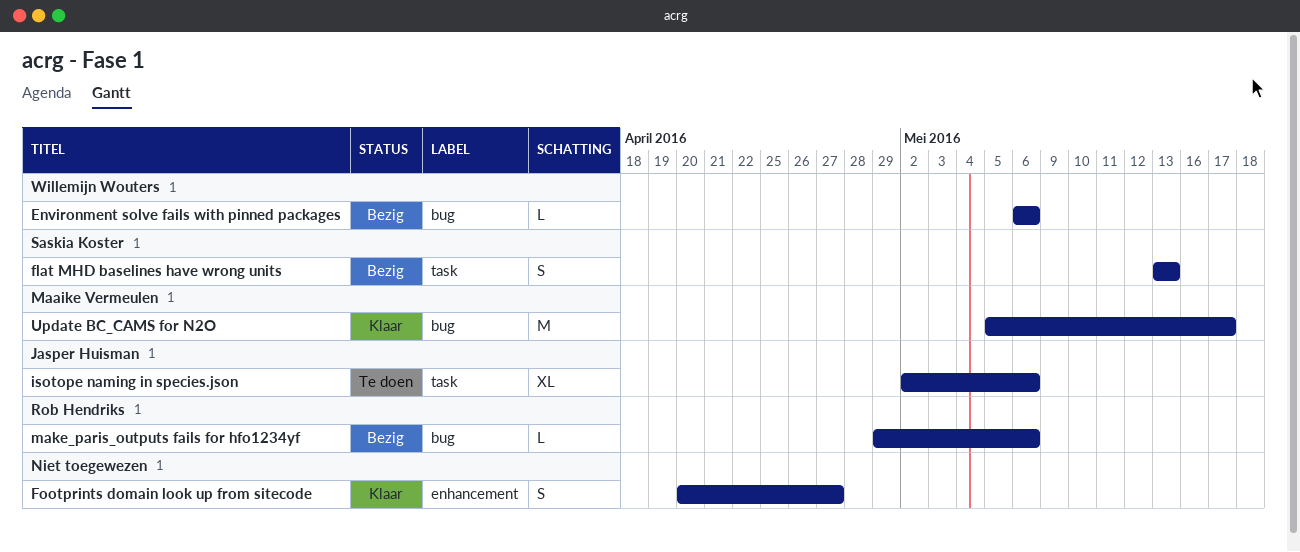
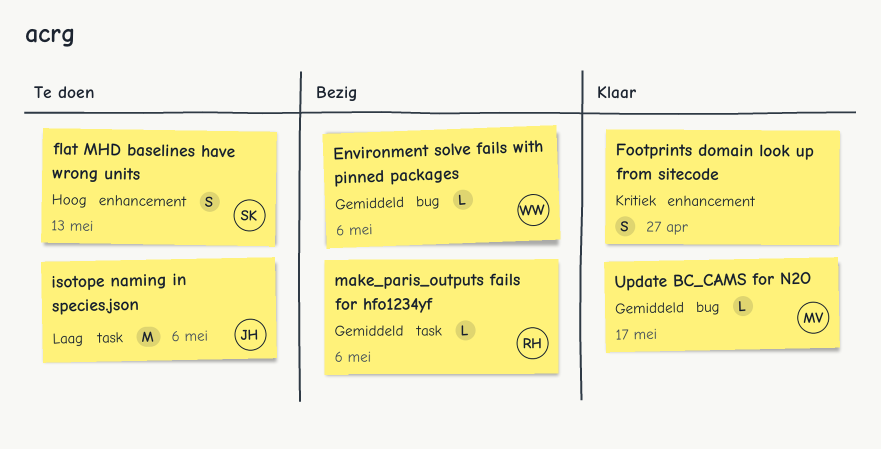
flat MHD baselines have wrong units, status: Bezig -> Te doen
flat MHD baselines have wrong units, label: task -> enhancement
isotope naming in species.json, estimate: XL -> M
make_paris_outputs fails for hfo1234yf, label: bug -> task
Update BC_CAMS for N2O, estimate: M -> L

